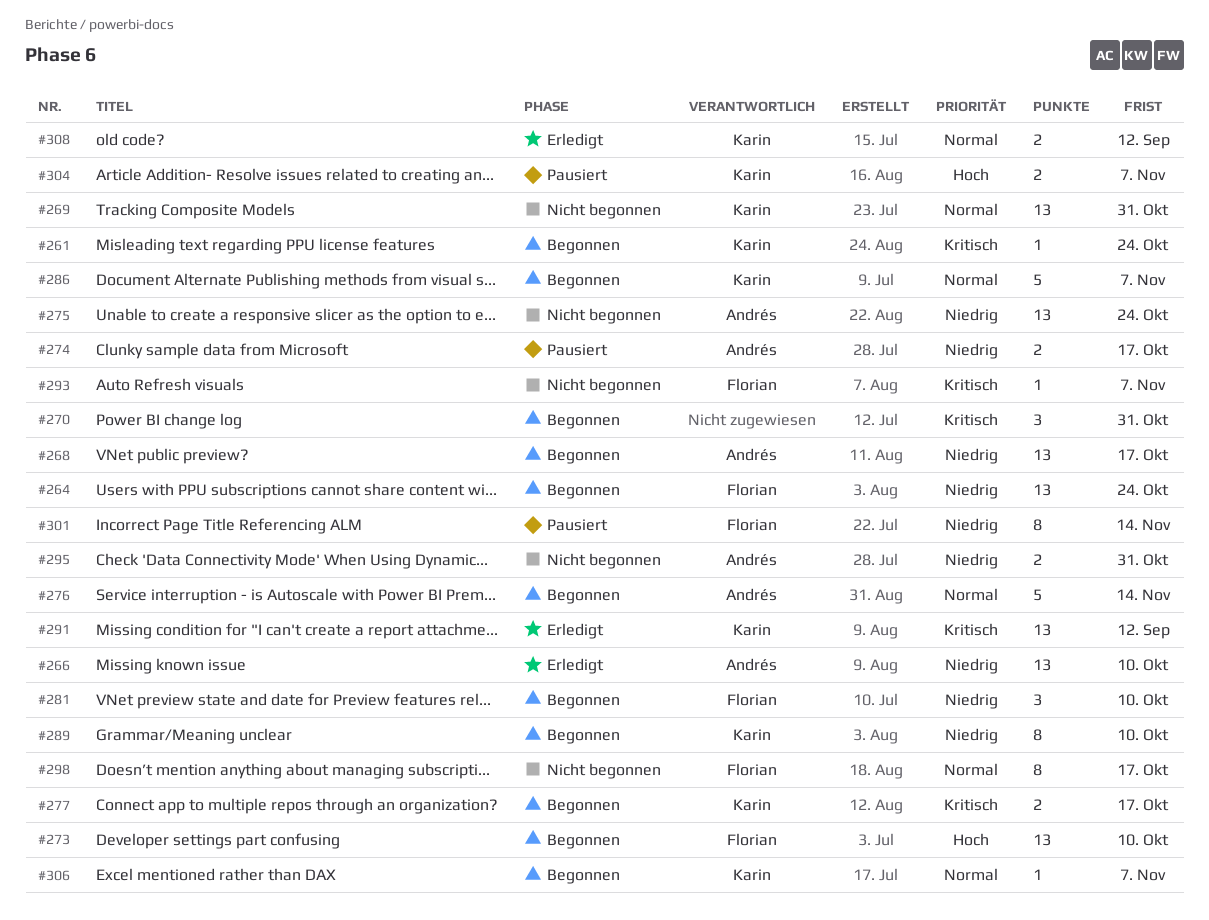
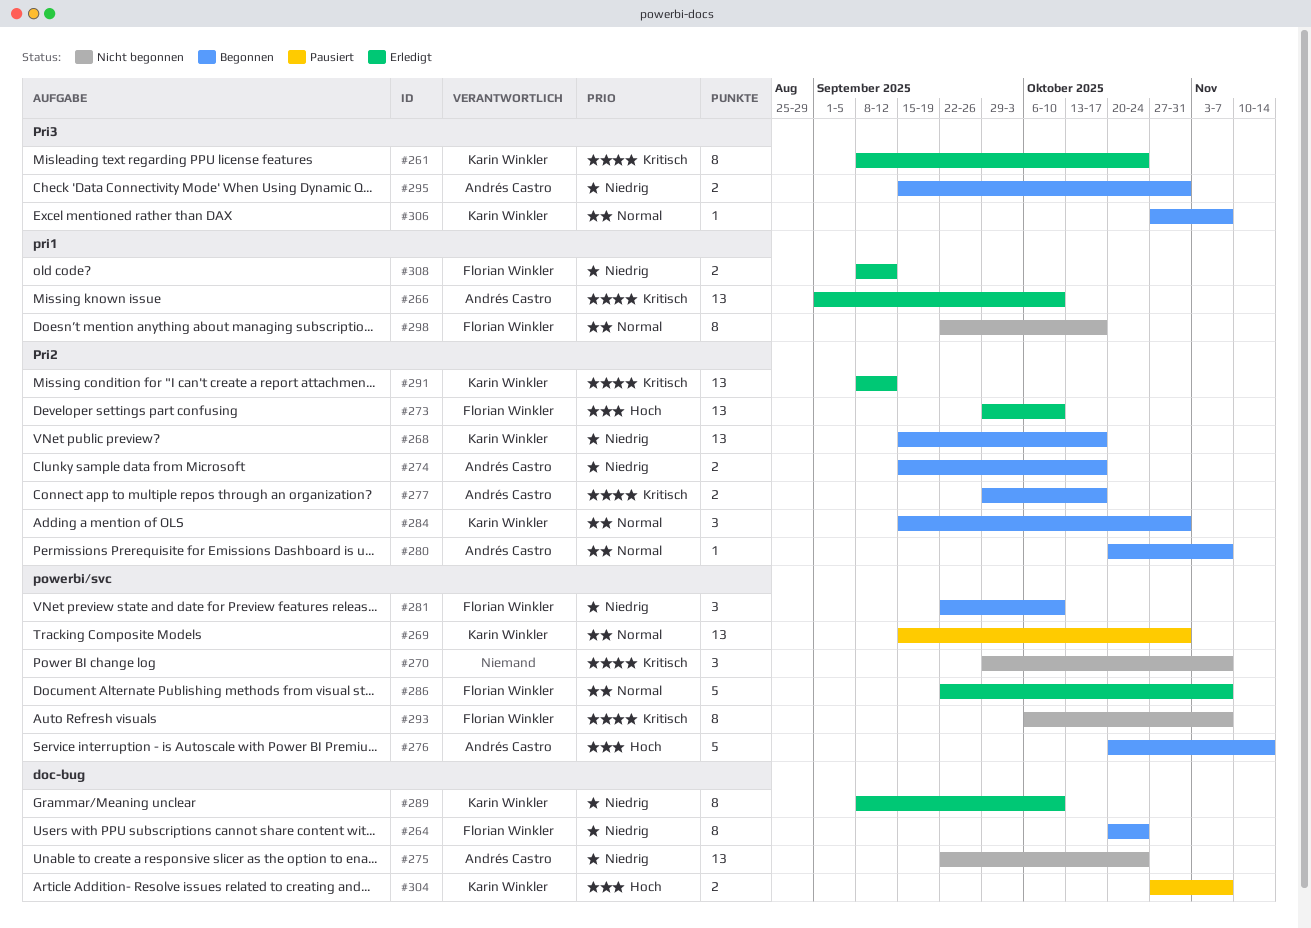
#261, status: Begonnen -> Erledigt
#261, estimate: 1 -> 8
#264, estimate: 13 -> 8
#266, priority: Niedrig -> Kritisch
#268, owner: Andrés Castro -> Karin Winkler
#269, status: Nicht begonnen -> Pausiert
#270, status: Begonnen -> Nicht begonnen
#270, due: Oct 31 -> Nov 7
#273, status: Begonnen -> Erledigt
#274, status: Pausiert -> Begonnen
#276, priority: Normal -> Hoch
#277, owner: Karin Winkler -> Andrés Castro
#280: none -> present
#284: none -> present
#286, status: Begonnen -> Erledigt
#286, owner: Karin Winkler -> Florian Winkler
#289, status: Begonnen -> Erledigt
#293, estimate: 1 -> 8
#295, status: Nicht begonnen -> Begonnen
#301: present -> none
#308, owner: Karin Winkler -> Florian Winkler
#308, priority: Normal -> Niedrig

